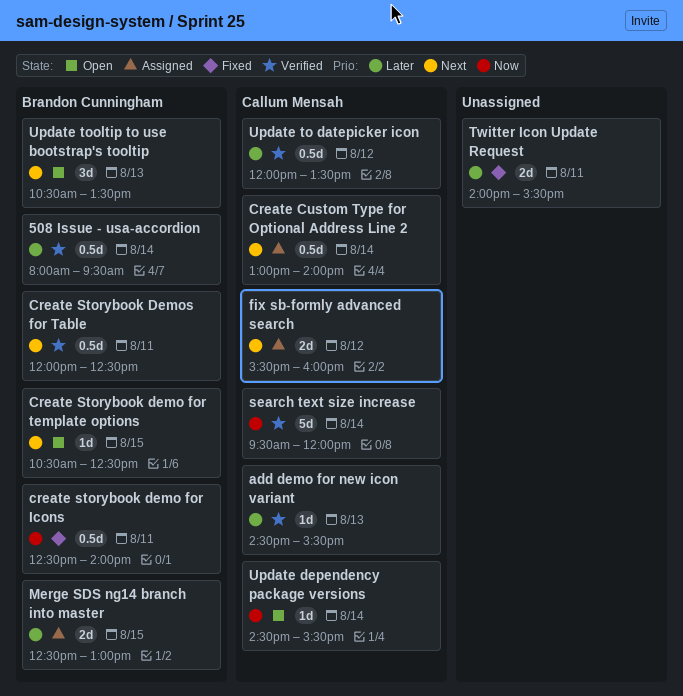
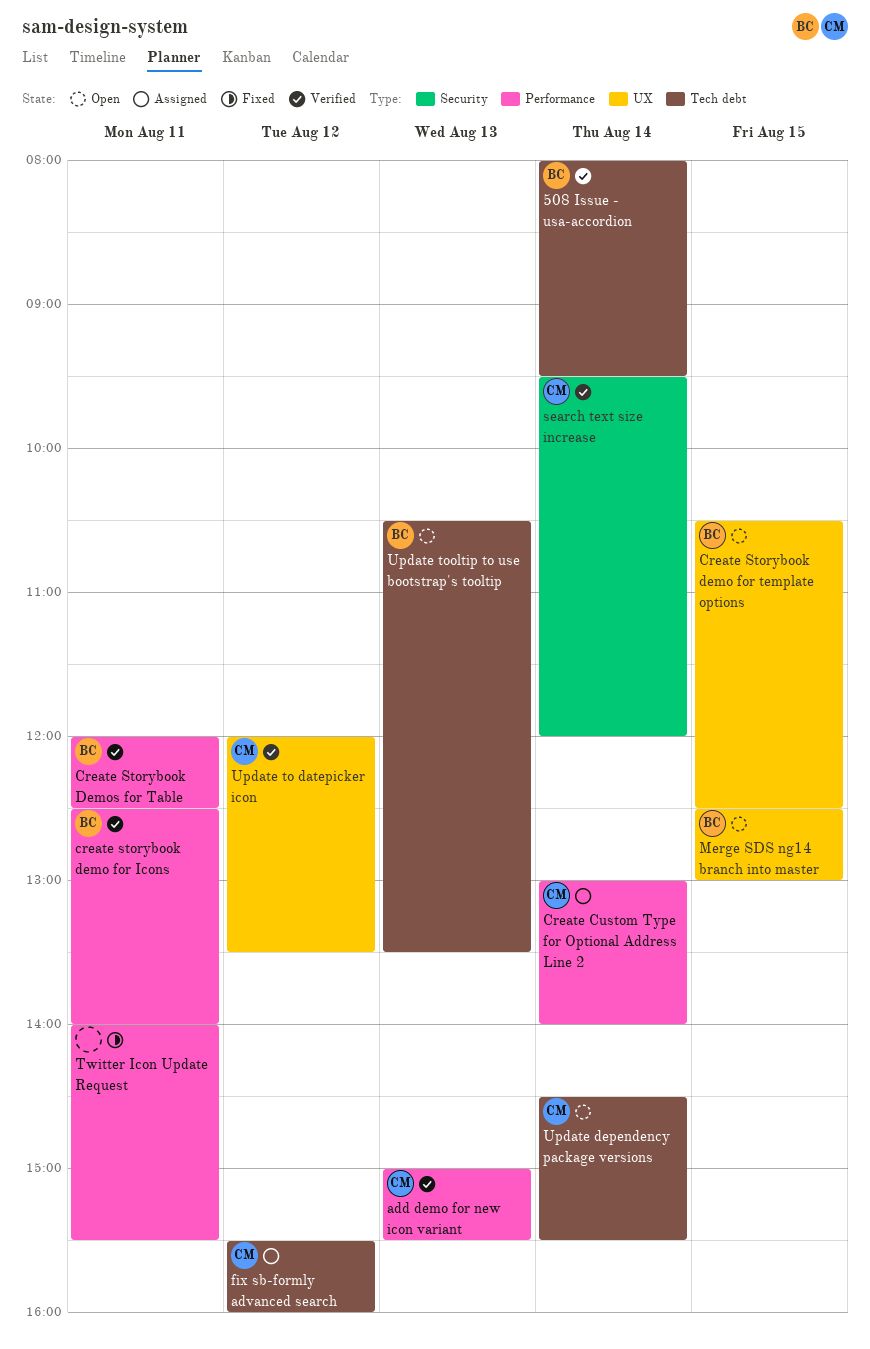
add demo for new icon variant, begins: 14:30 -> 15:00
create storybook demo for Icons, status: Fixed -> Verified
Merge SDS ng14 branch into master, status: Assigned -> Open

